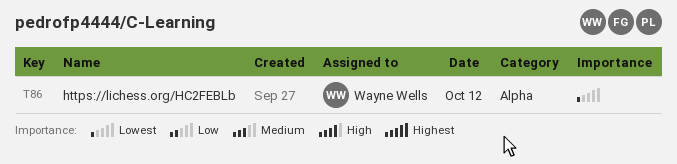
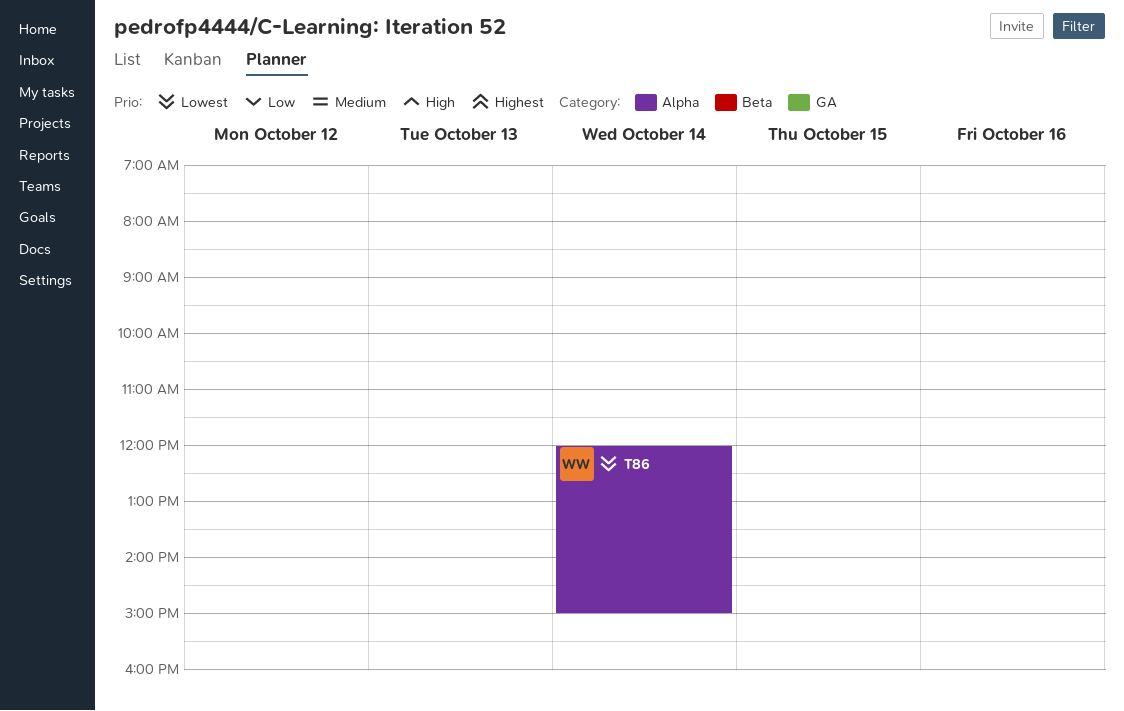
T86, day: Oct 12 -> Oct 14

